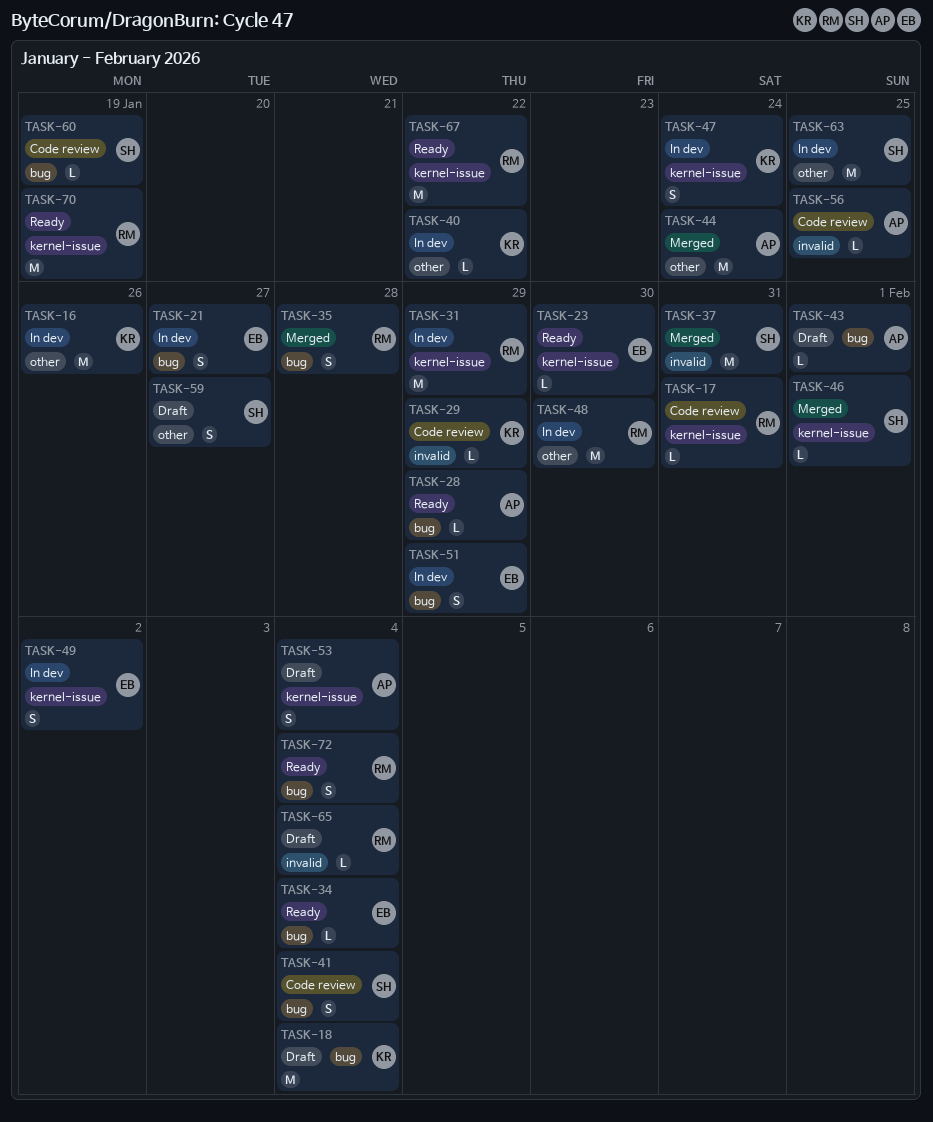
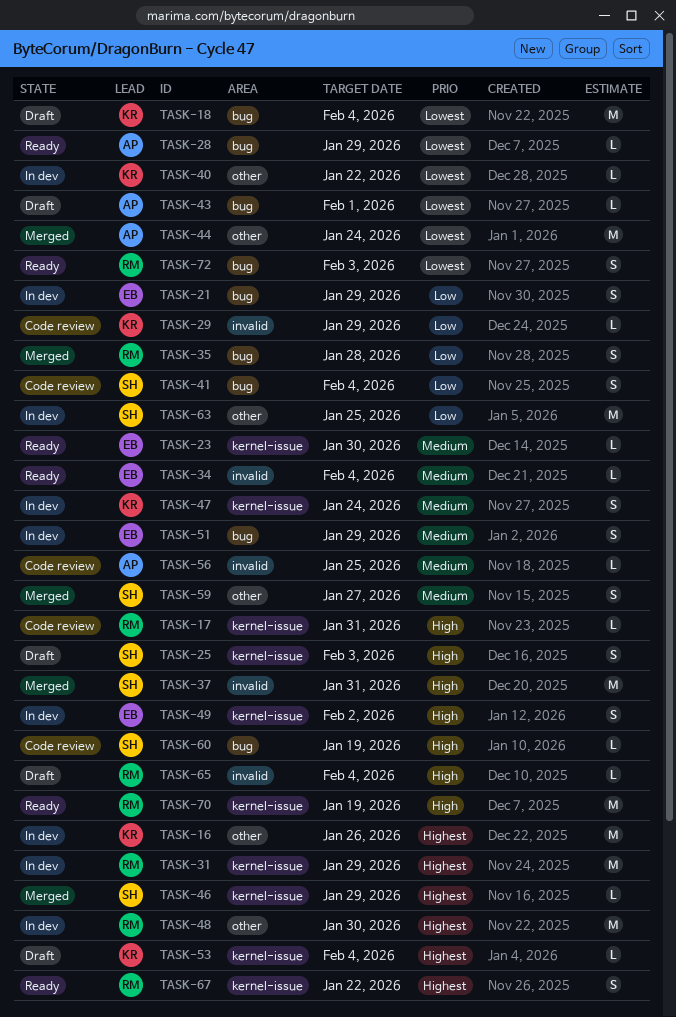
TASK-21, due: Jan 27 -> Jan 29
TASK-25: none -> present
TASK-34, label: bug -> invalid
TASK-46, due: Feb 1 -> Jan 29
TASK-53, owner: AP -> KR
TASK-53, estimate: S -> L
TASK-59, status: Draft -> Merged
TASK-67, estimate: M -> S
TASK-72, due: Feb 4 -> Feb 3

